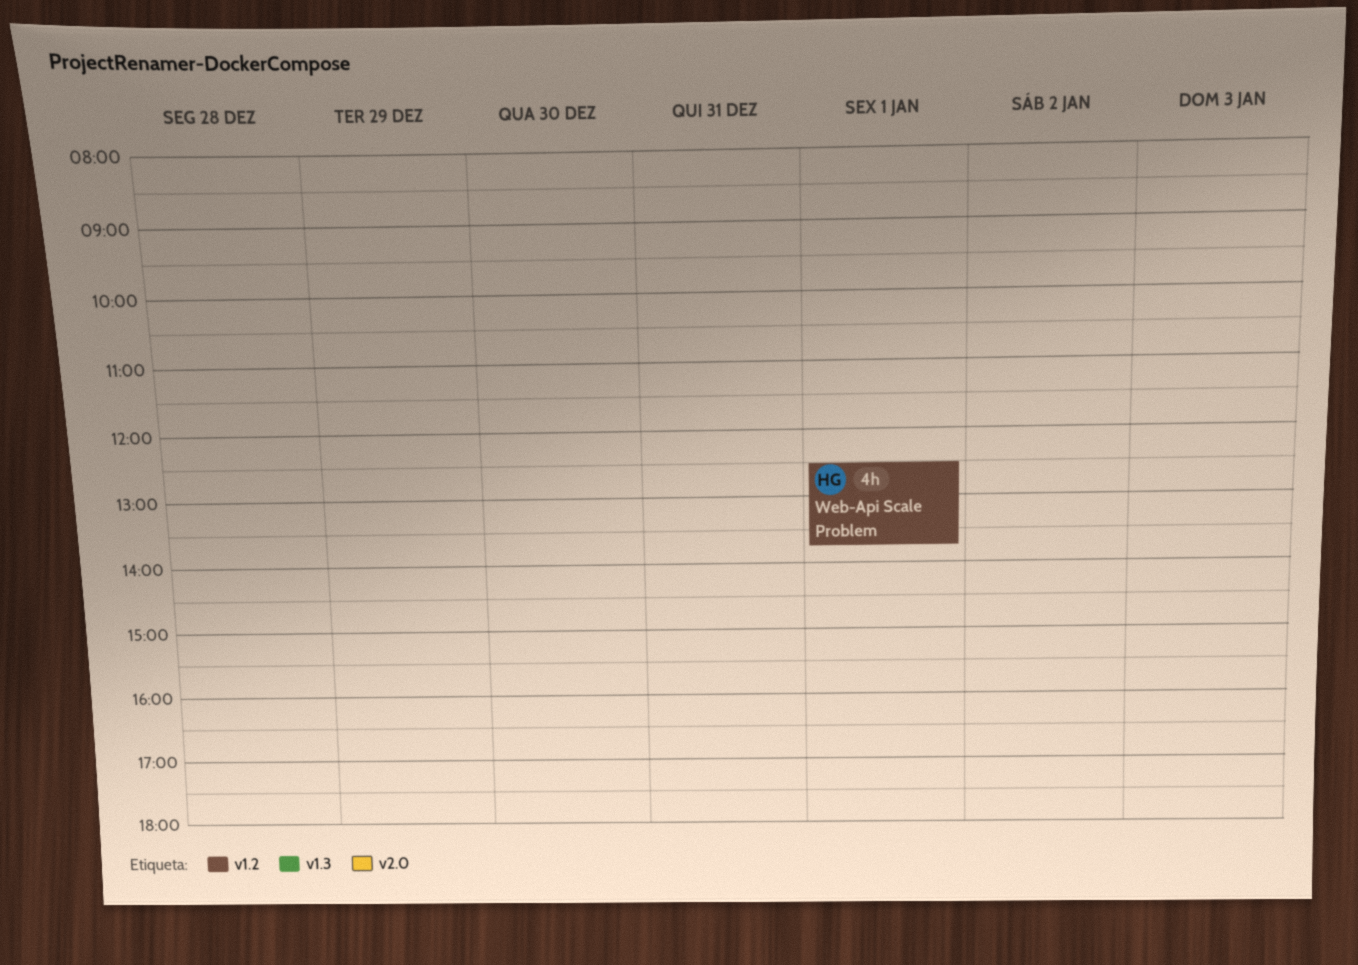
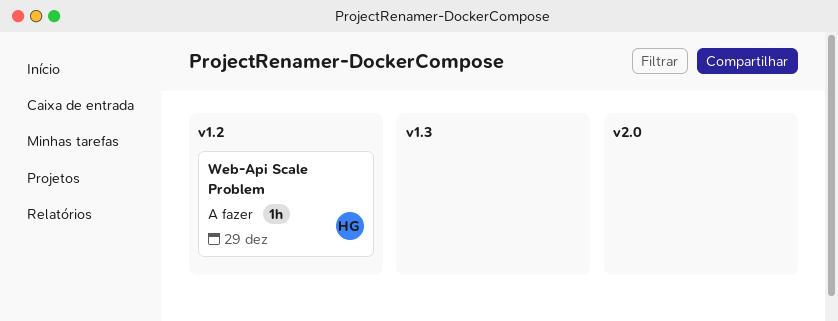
Web-Api Scale Problem, estimate: 4h -> 1h
Web-Api Scale Problem, day: Jan 1 -> Dec 29

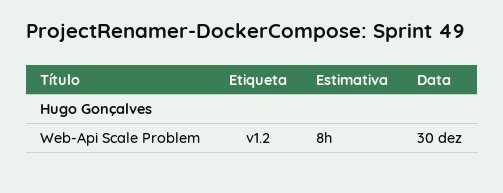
Web-Api Scale Problem, estimate: 1h -> 8h
Web-Api Scale Problem, day: Dec 29 -> Dec 30

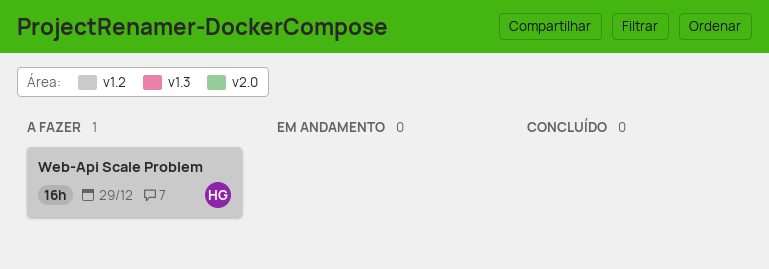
Web-Api Scale Problem, estimate: 8h -> 16h
Web-Api Scale Problem, day: Dec 30 -> Dec 29

